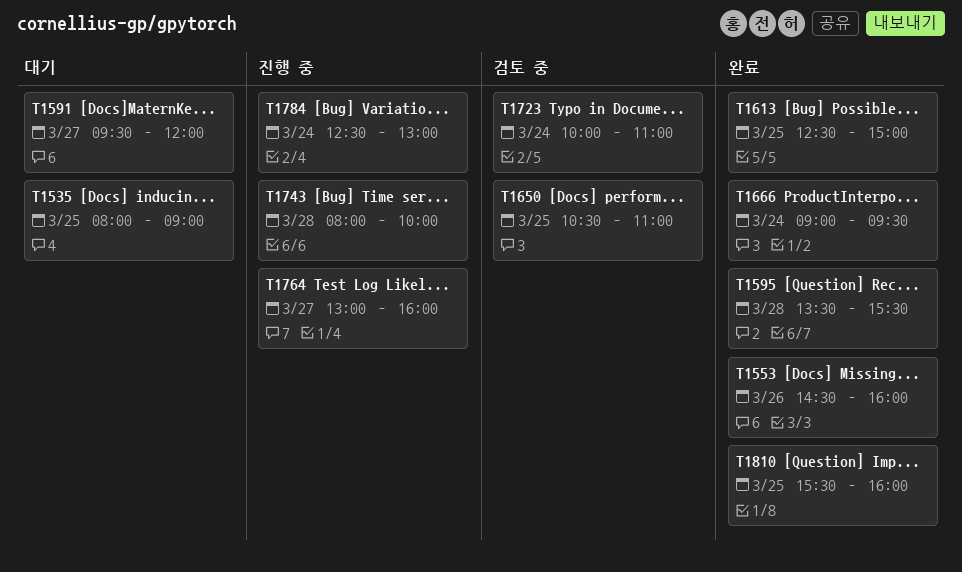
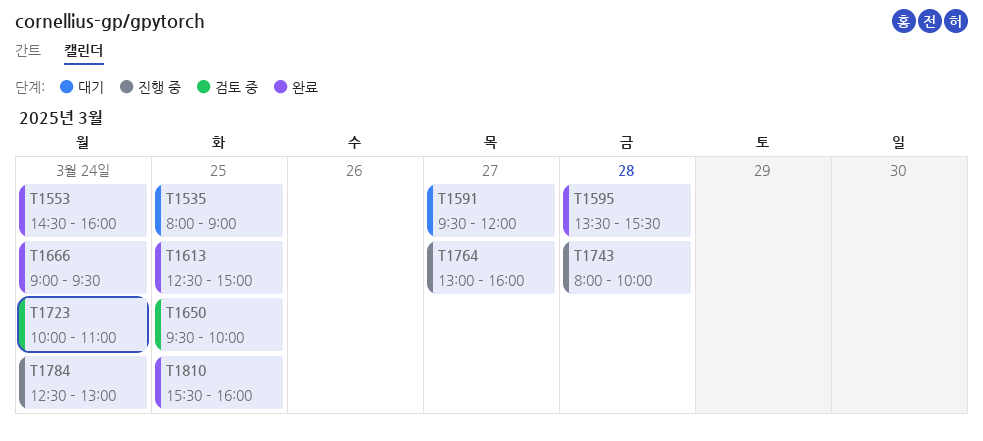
T1553, day: Mar 26 -> Mar 24
T1650, begins: 10:30 -> 09:30
T1650, ends: 11:00 -> 10:00

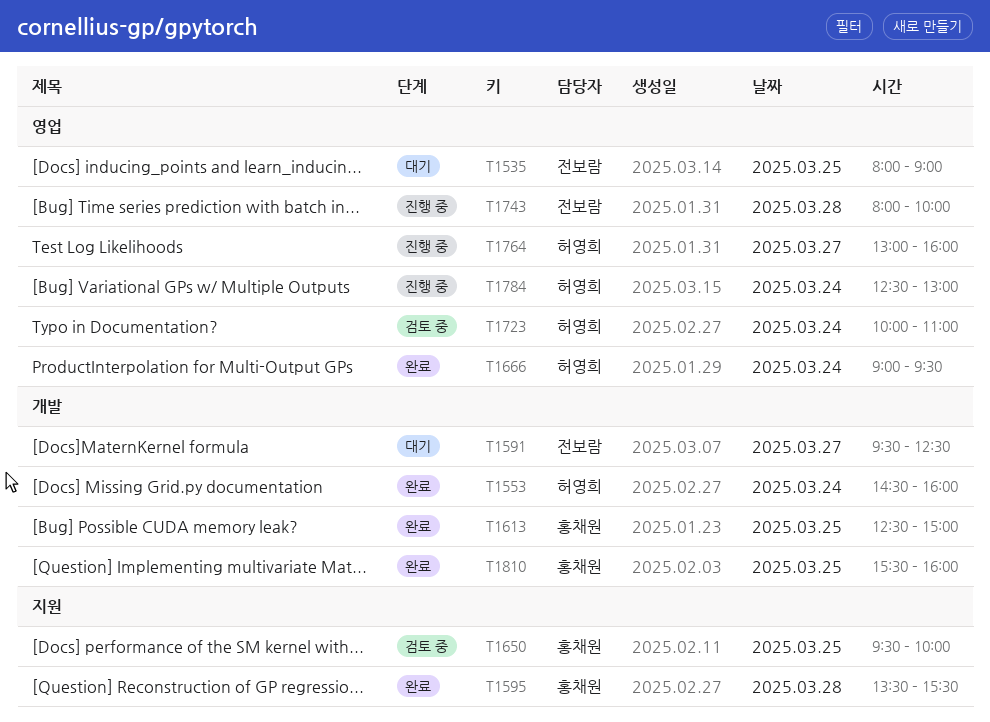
T1591, ends: 12:00 -> 12:30

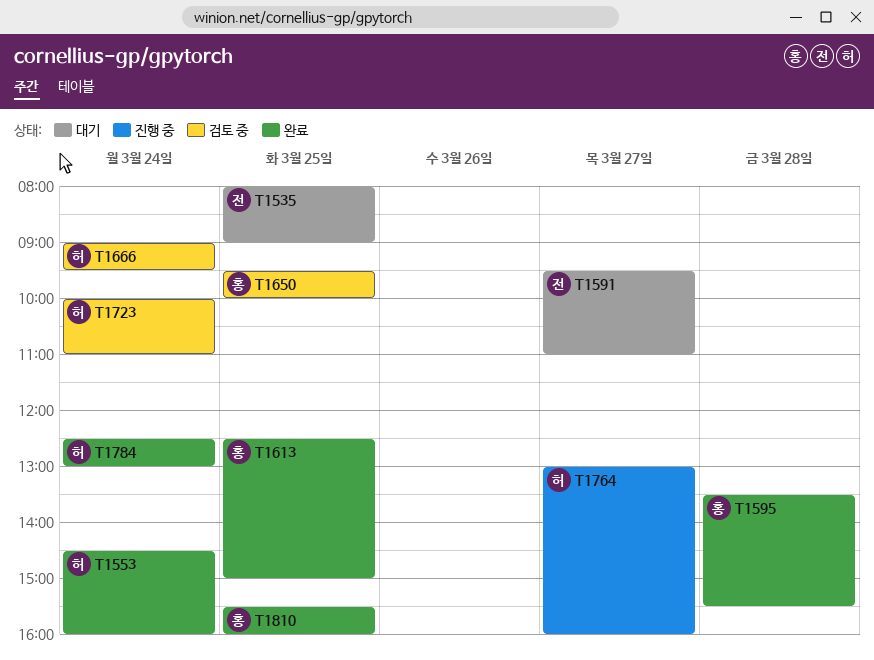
T1591, ends: 12:30 -> 11:00
T1666, status: 완료 -> 검토 중
T1743: present -> none
T1784, status: 진행 중 -> 완료

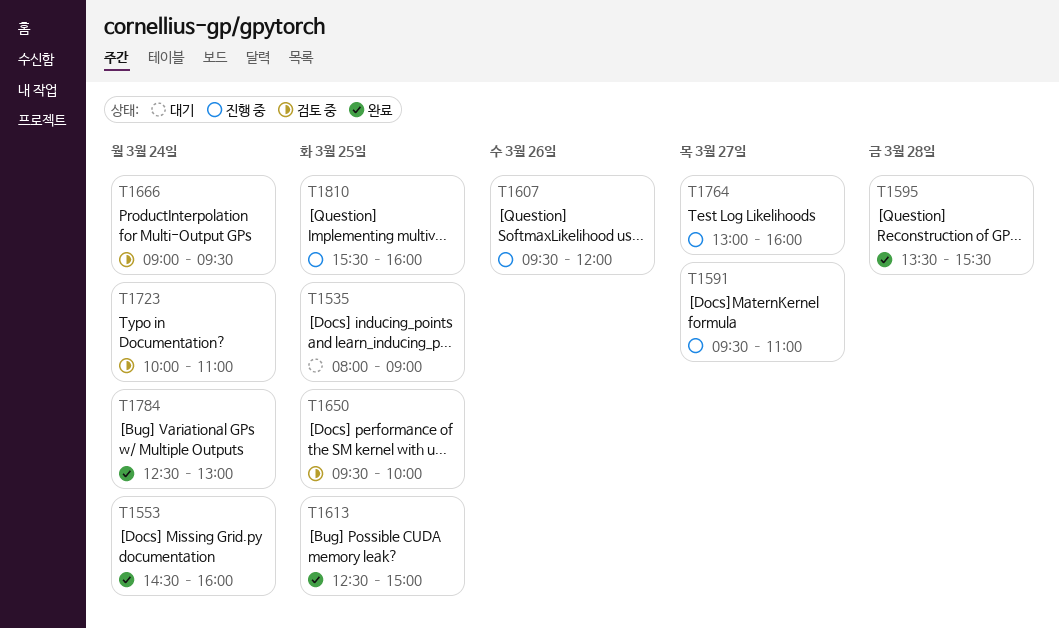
T1591, status: 대기 -> 진행 중
T1607: none -> present
T1810, status: 완료 -> 진행 중

